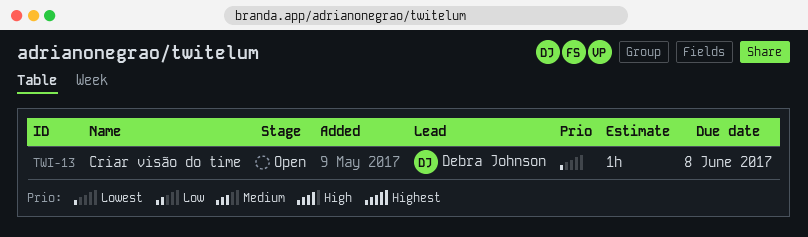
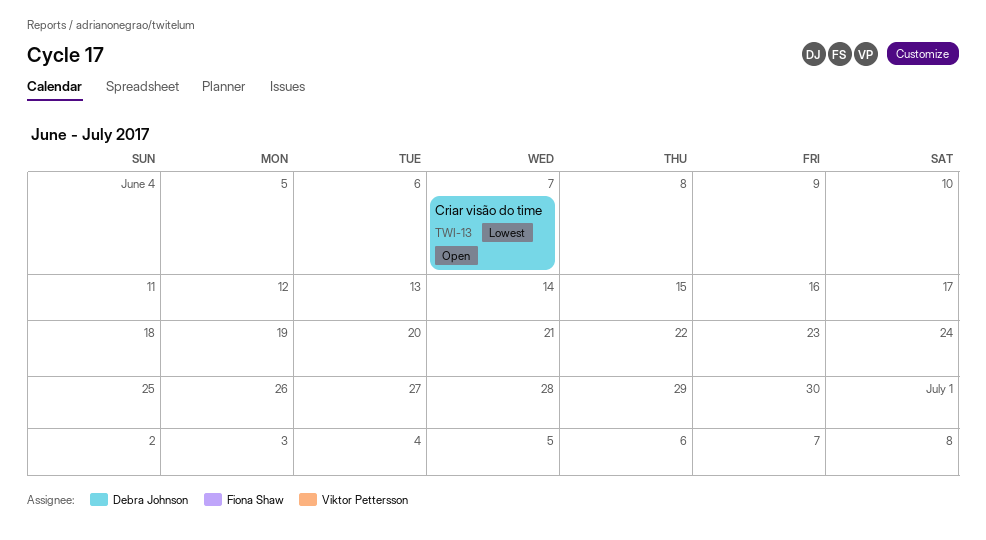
TWI-13, due: Jun 8 -> Jun 7

